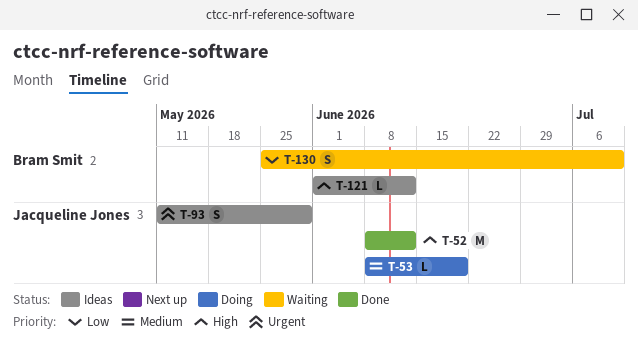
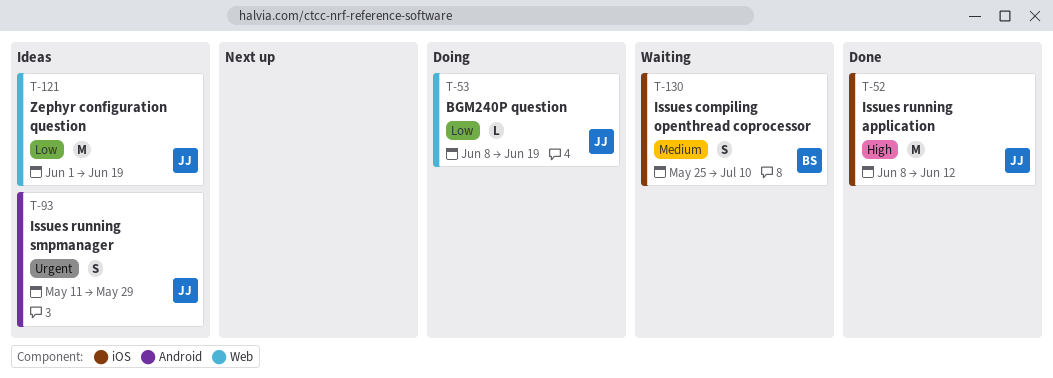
T-53, priority: Medium -> Low
T-121, owner: Bram Smit -> Jacqueline Jones
T-121, priority: High -> Low
T-121, estimate: L -> M
T-121, due: Jun 12 -> Jun 19
T-130, priority: Low -> Medium

